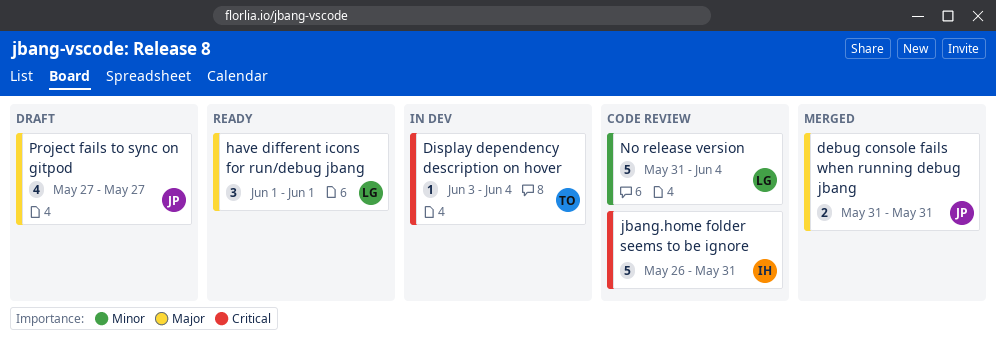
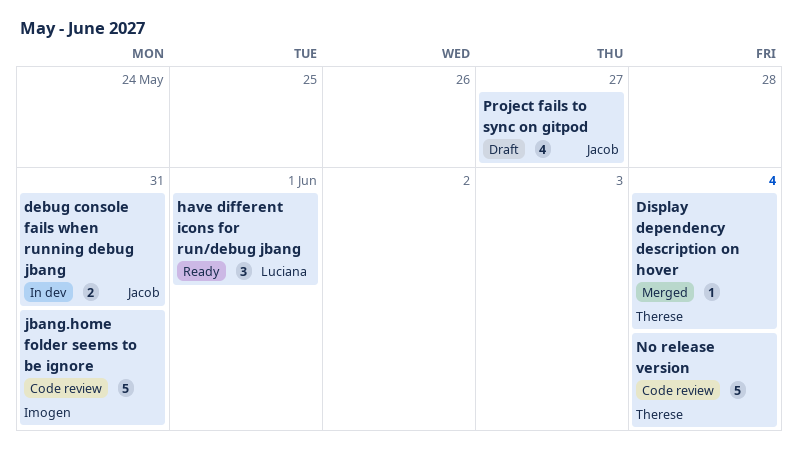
debug console fails when running debug jbang, status: Merged -> In dev
Display dependency description on hover, status: In dev -> Merged
No release version, owner: Luciana -> Therese

